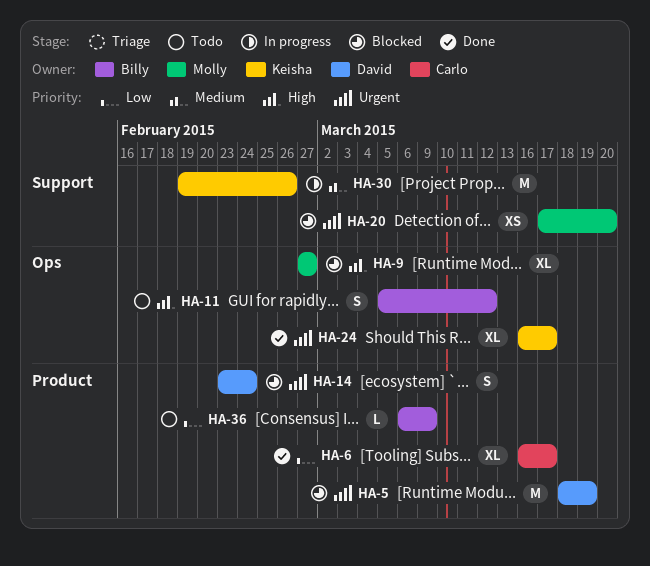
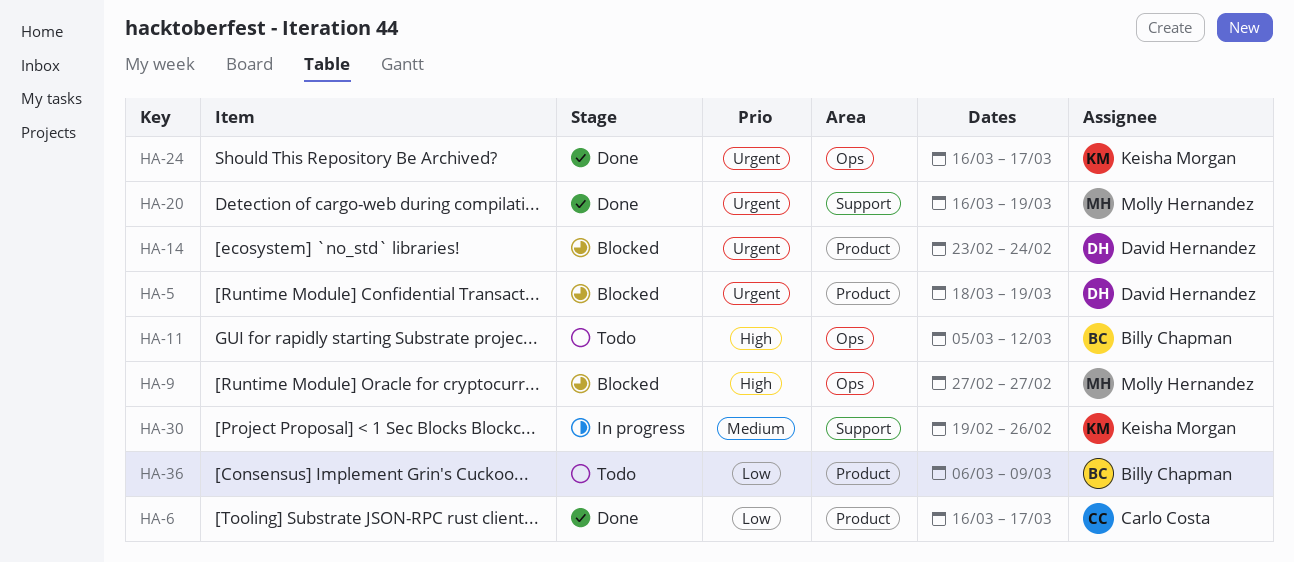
HA-20, status: Blocked -> Done
HA-20, start: Mar 17 -> Mar 16
HA-20, due: Mar 20 -> Mar 19

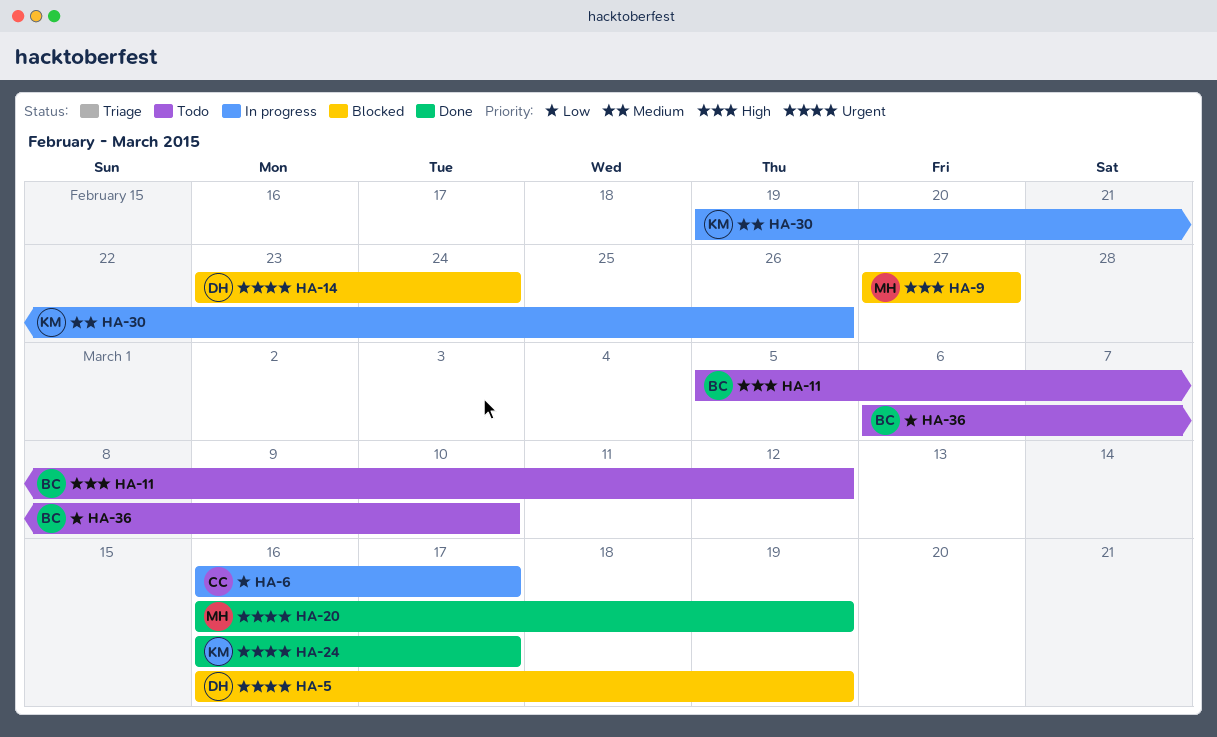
HA-5, start: Mar 18 -> Mar 16
HA-6, status: Done -> In progress
HA-36, due: Mar 9 -> Mar 10

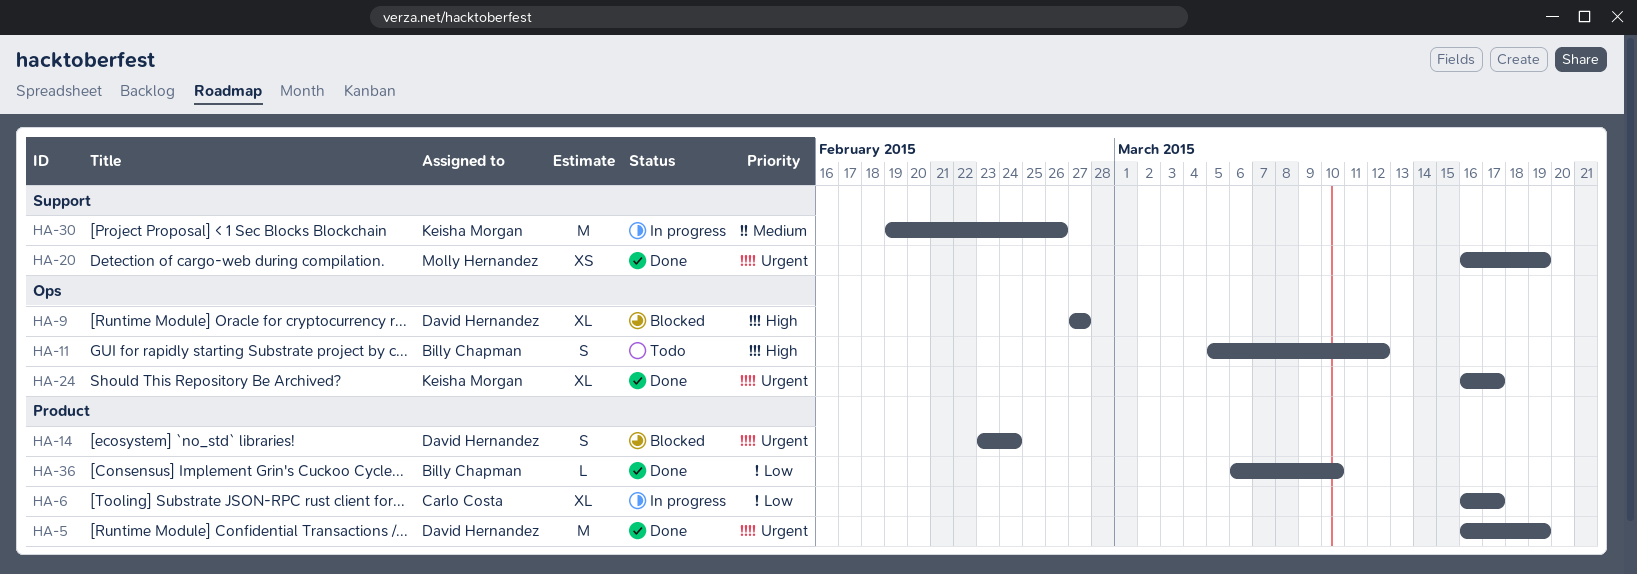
HA-5, status: Blocked -> Done
HA-9, owner: Molly Hernandez -> David Hernandez
HA-36, status: Todo -> Done

